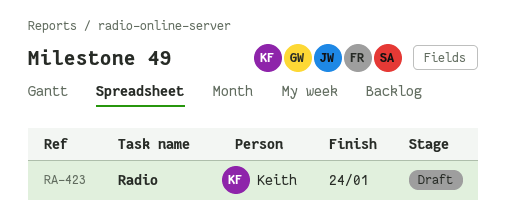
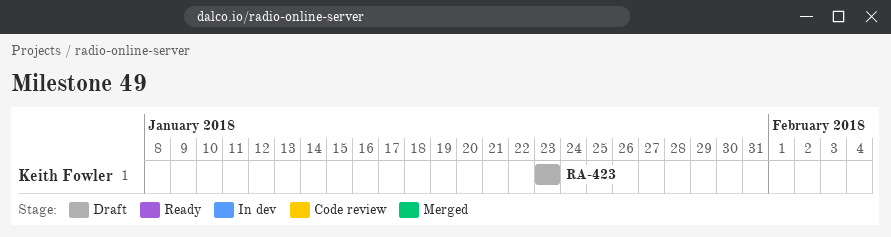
RA-423, due: Jan 24 -> Jan 23

